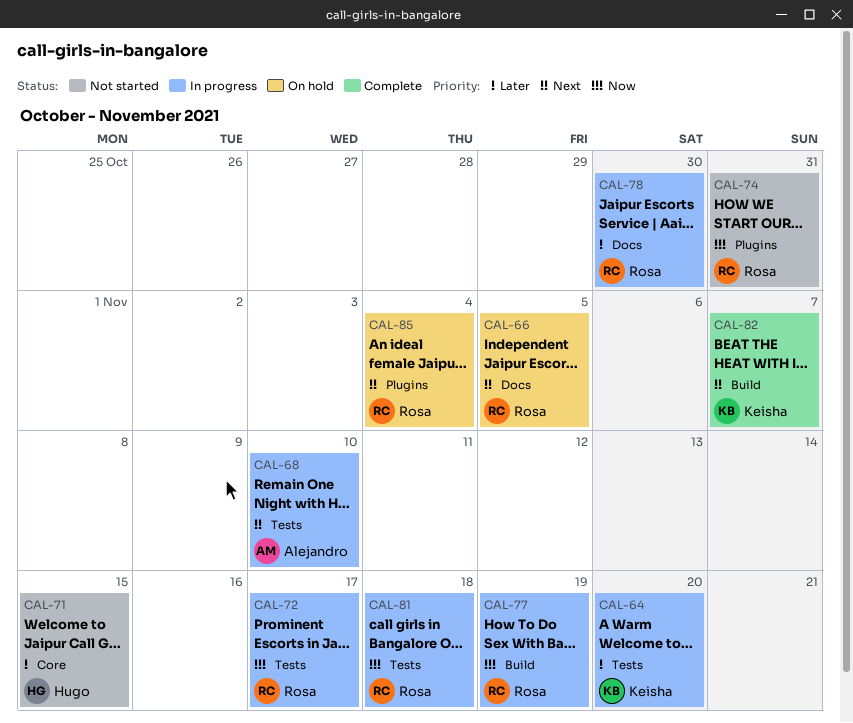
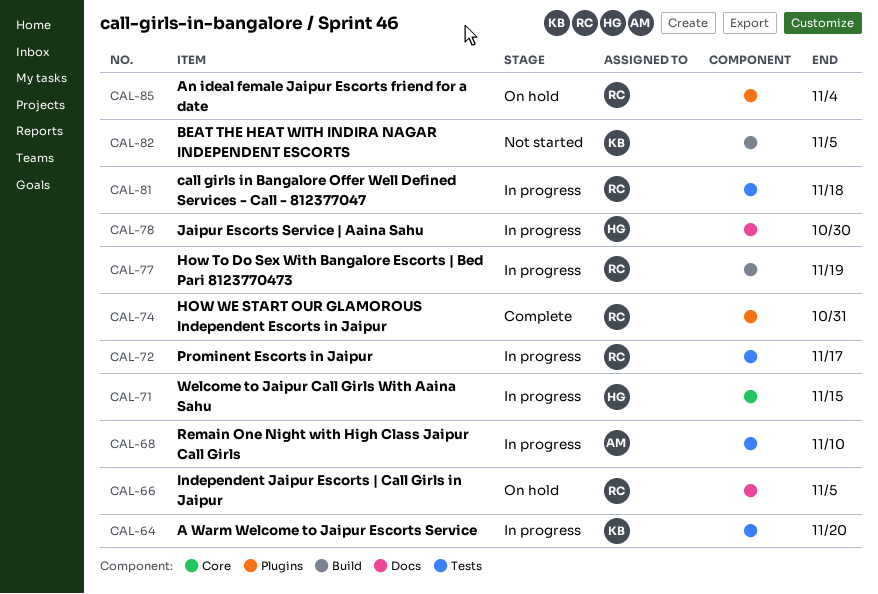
CAL-71, status: Not started -> In progress
CAL-74, status: Not started -> Complete
CAL-78, owner: Rosa -> Hugo
CAL-82, status: Complete -> Not started
CAL-82, due: Nov 7 -> Nov 5

